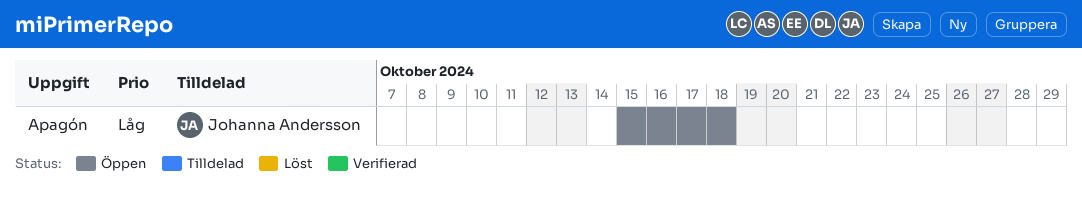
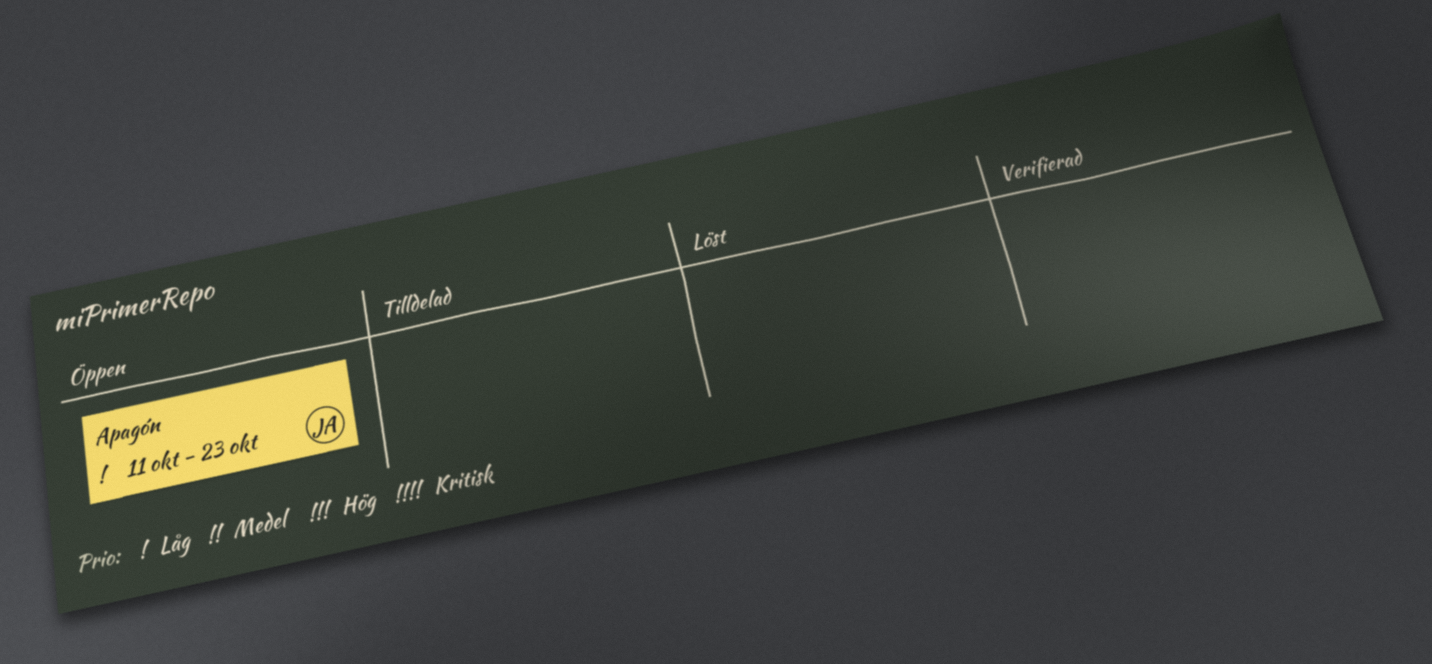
Apagón, start: Oct 15 -> Oct 11
Apagón, due: Oct 18 -> Oct 23

